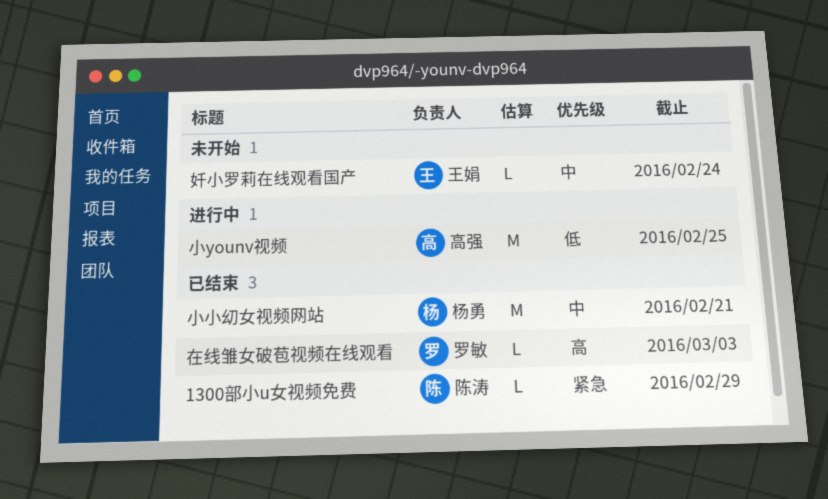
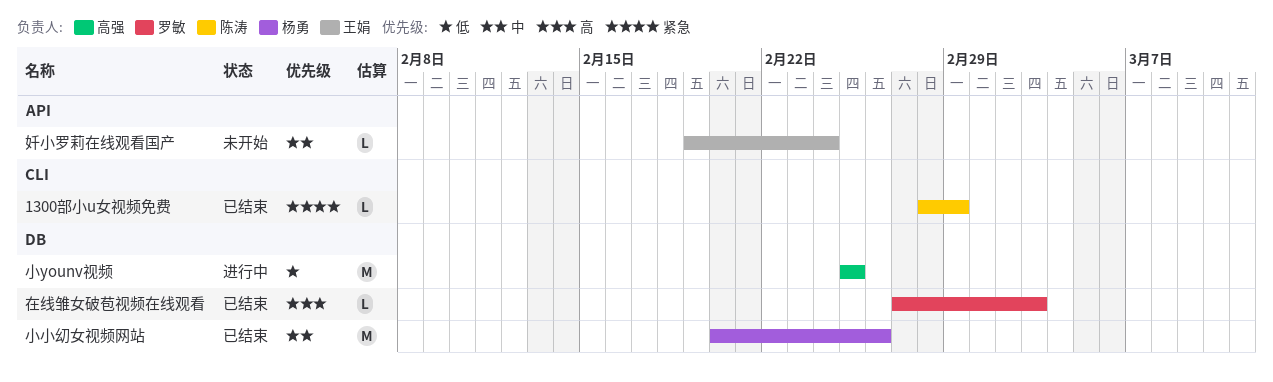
小小㓜女视频网站, due: Feb 21 -> Feb 26

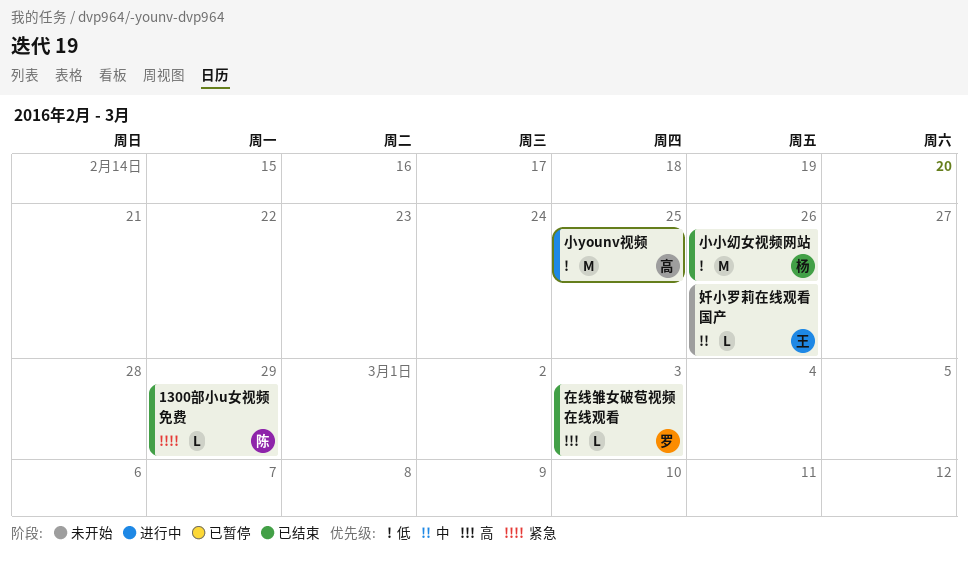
奷小罗莉在线观看国产, due: Feb 24 -> Feb 26
小小㓜女视频网站, priority: 中 -> 低

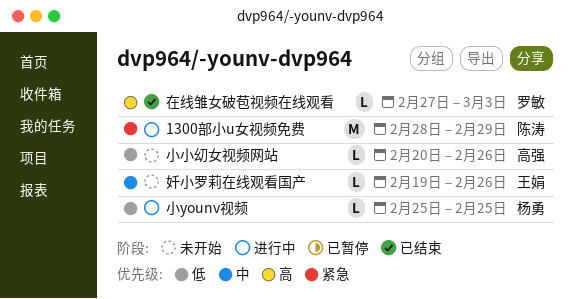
1300部小u女视频免费, status: 已结束 -> 进行中
1300部小u女视频免费, estimate: L -> M
小younv视频, owner: 高强 -> 杨勇
小younv视频, estimate: M -> L
小小㓜女视频网站, status: 已结束 -> 未开始
小小㓜女视频网站, owner: 杨勇 -> 高强
小小㓜女视频网站, estimate: M -> L

